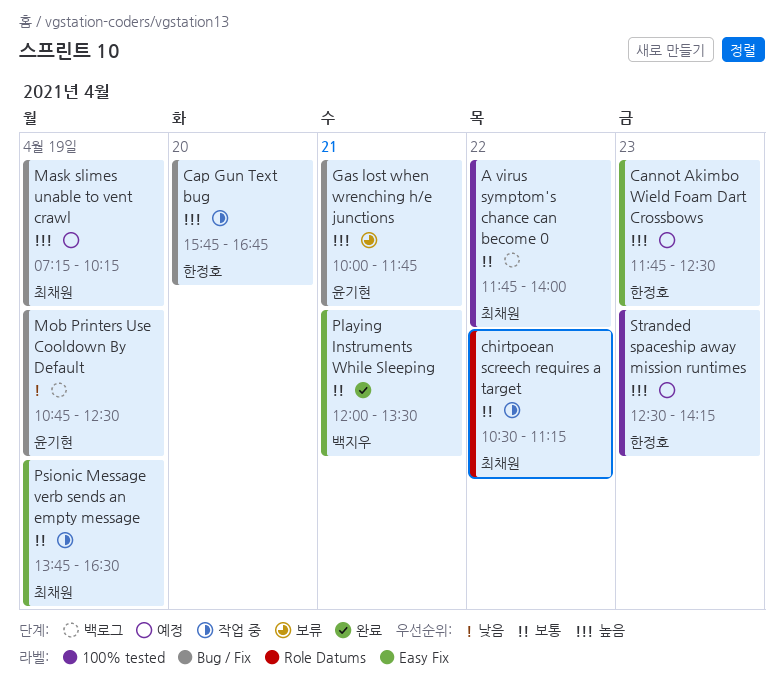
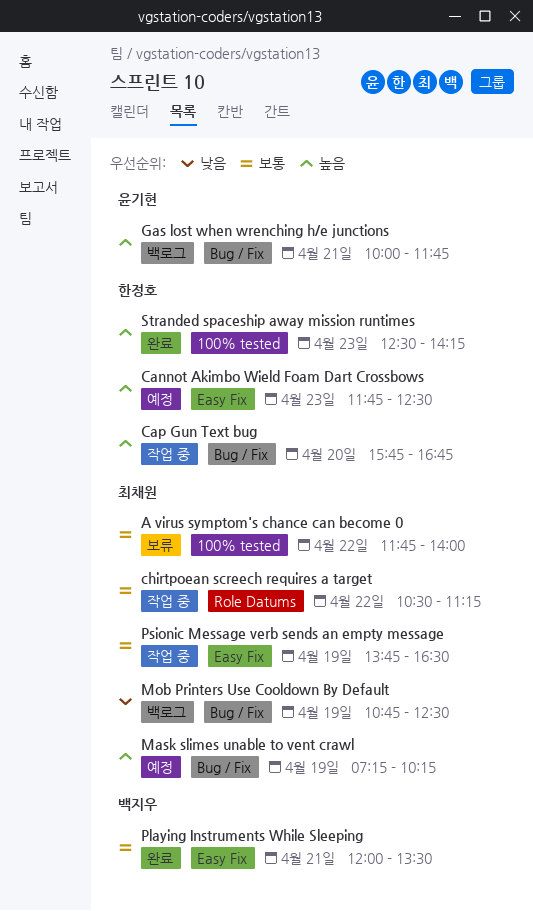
A virus symptom's chance can become 0, status: 백로그 -> 보류
Gas lost when wrenching h/e junctions, status: 보류 -> 백로그
Mob Printers Use Cooldown By Default, owner: 윤기현 -> 최채원
Stranded spaceship away mission runtimes, status: 예정 -> 완료

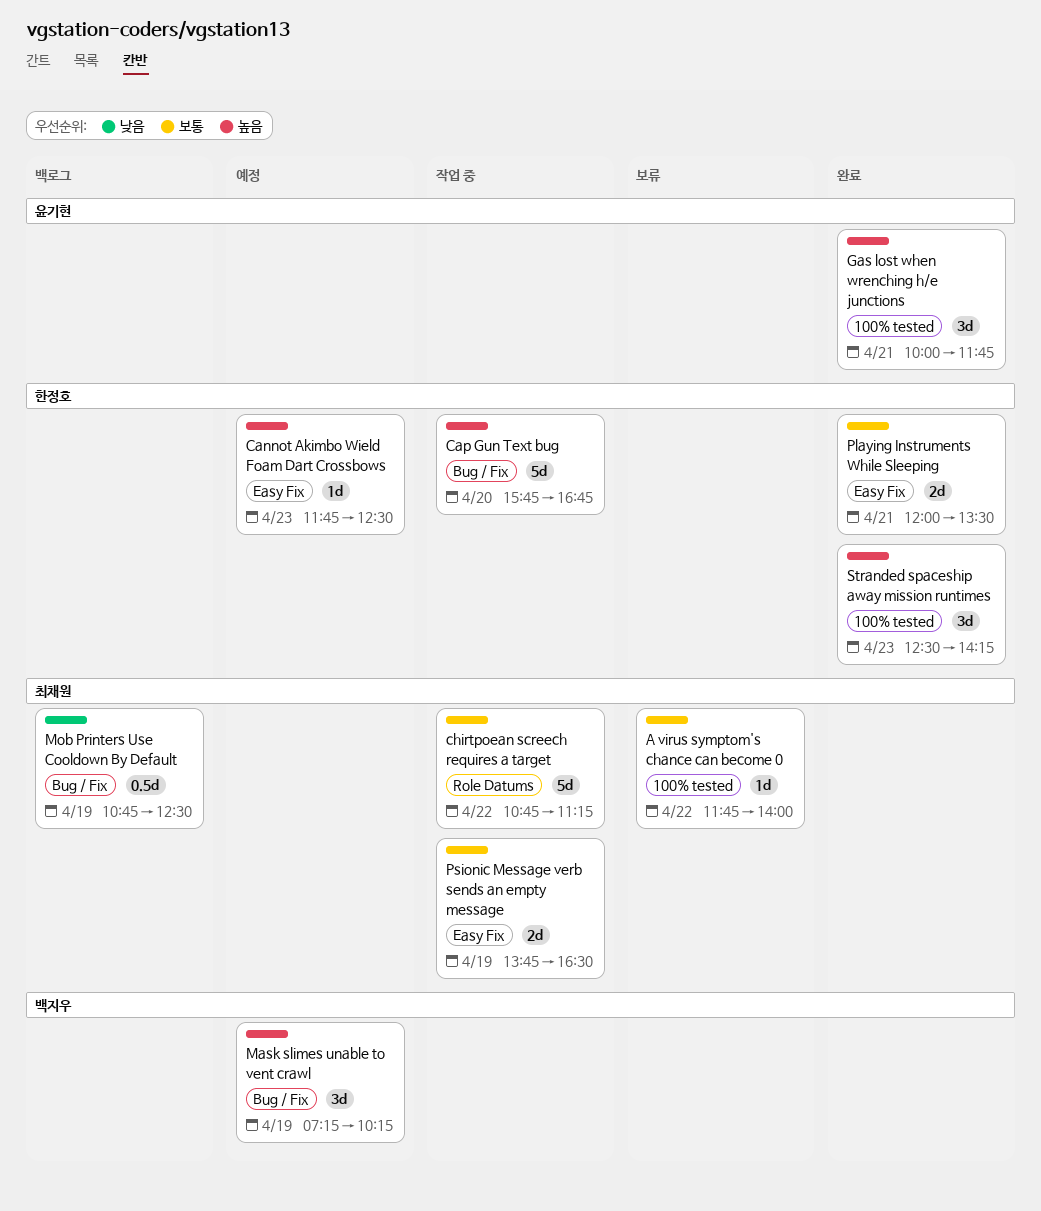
chirtpoean screech requires a target, begins: 10:30 -> 10:45
Gas lost when wrenching h/e junctions, status: 백로그 -> 완료
Gas lost when wrenching h/e junctions, label: Bug / Fix -> 100% tested
Mask slimes unable to vent crawl, owner: 최채원 -> 백지우
Playing Instruments While Sleeping, owner: 백지우 -> 한정호

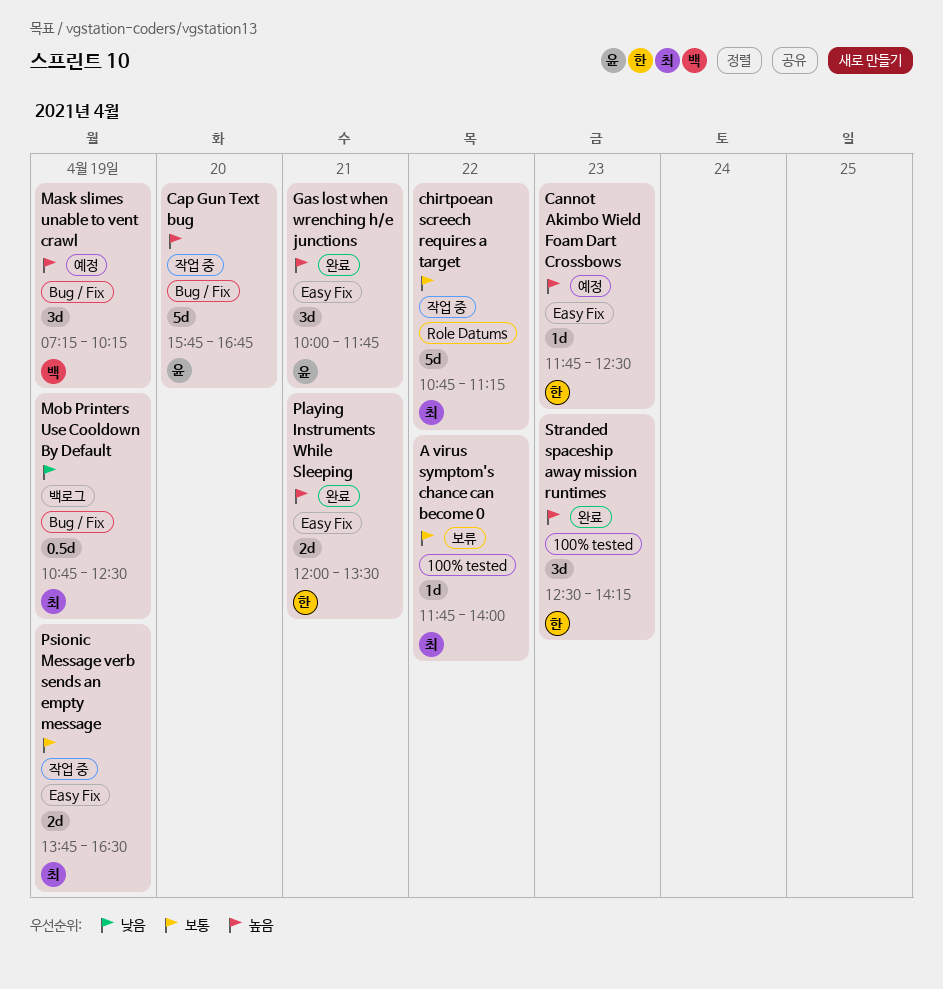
Cap Gun Text bug, owner: 한정호 -> 윤기현
Gas lost when wrenching h/e junctions, label: 100% tested -> Easy Fix
Playing Instruments While Sleeping, priority: 보통 -> 높음

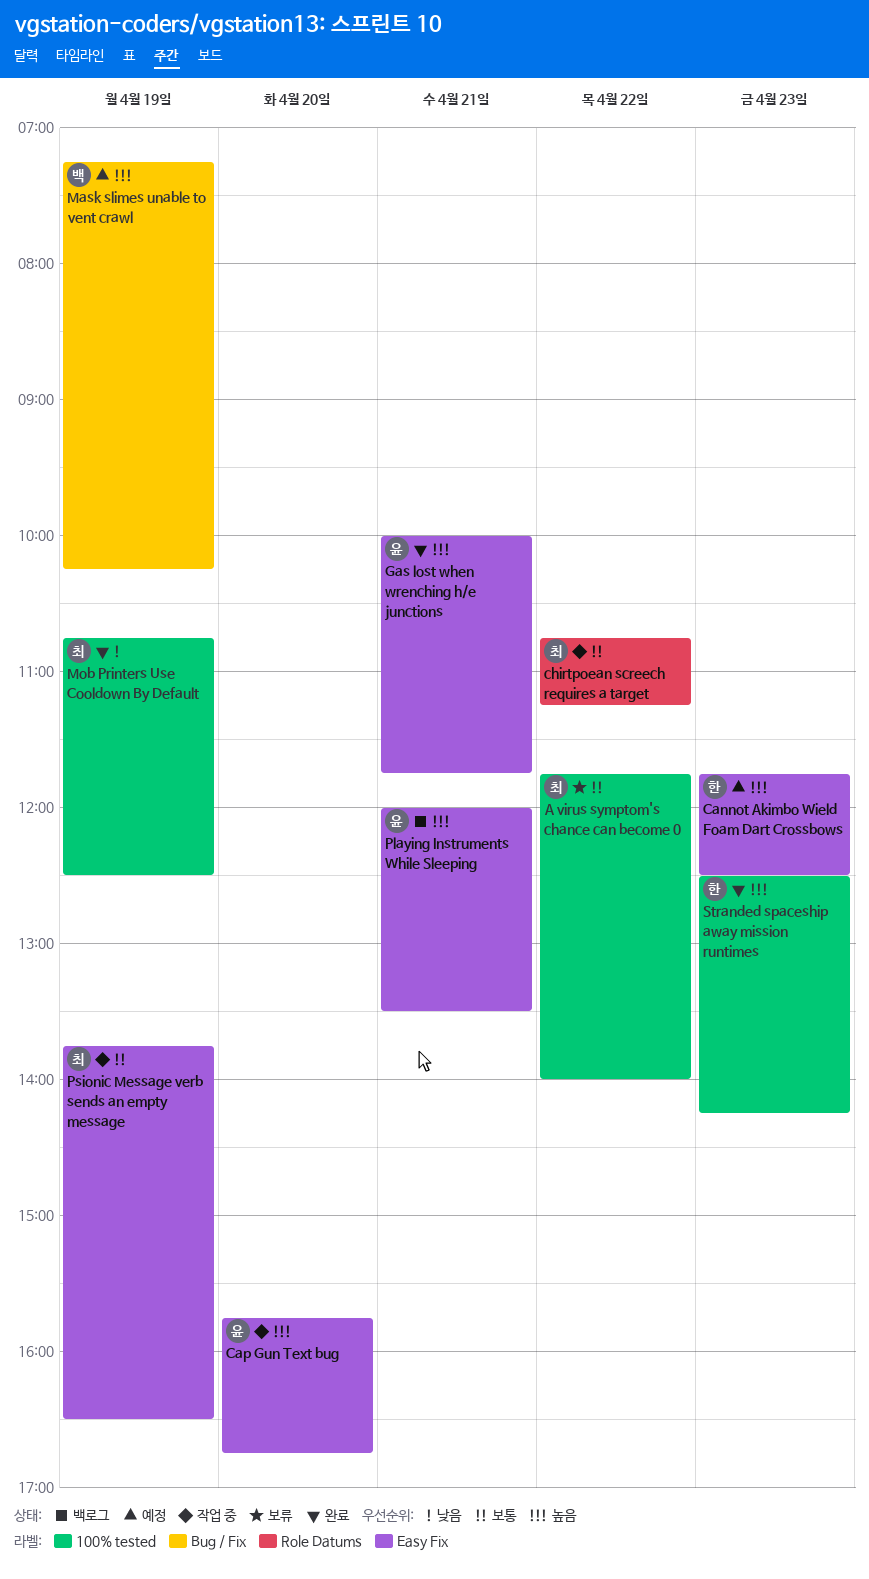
Cap Gun Text bug, label: Bug / Fix -> Easy Fix
Mob Printers Use Cooldown By Default, status: 백로그 -> 완료
Mob Printers Use Cooldown By Default, label: Bug / Fix -> 100% tested
Playing Instruments While Sleeping, status: 완료 -> 백로그
Playing Instruments While Sleeping, owner: 한 -> 윤

